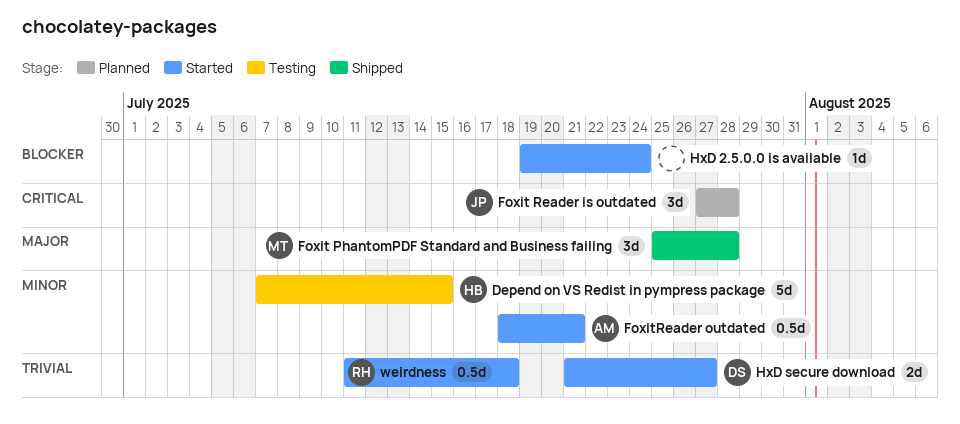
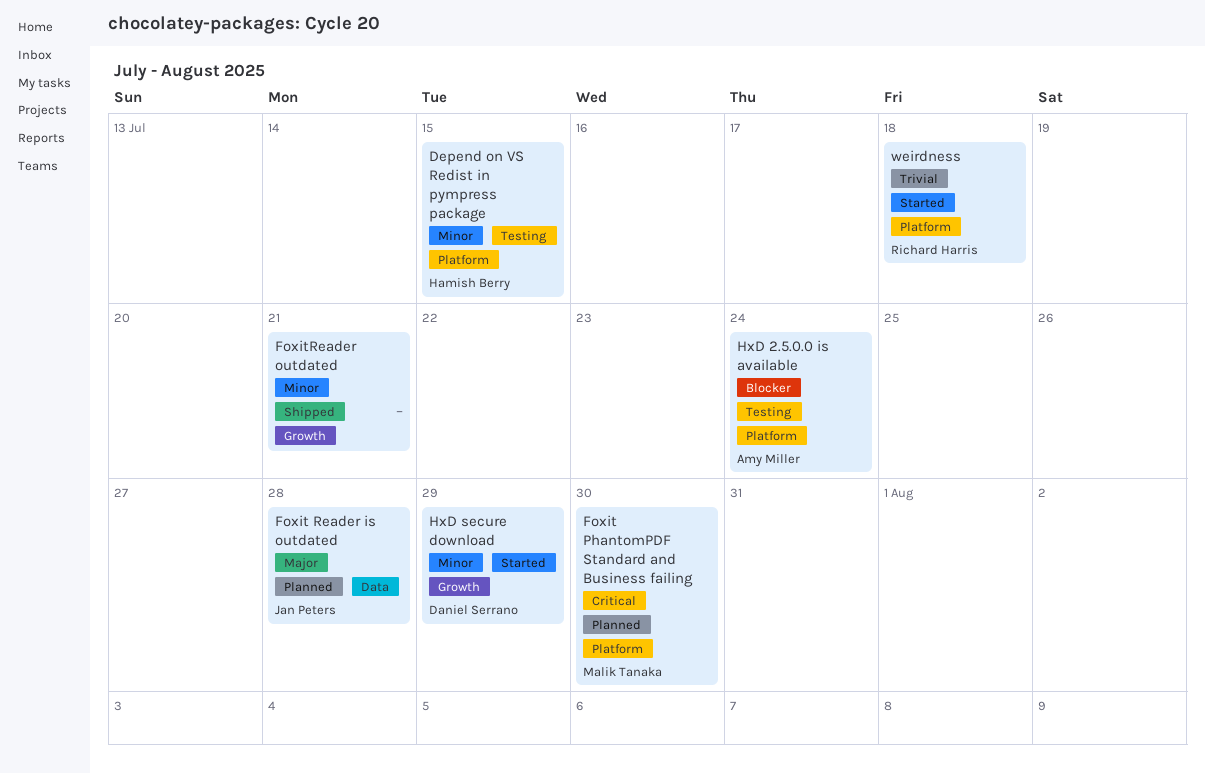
Foxit PhantomPDF Standard and Business failing, status: Shipped -> Planned
Foxit PhantomPDF Standard and Business failing, priority: Major -> Critical
Foxit PhantomPDF Standard and Business failing, due: Jul 28 -> Jul 30
Foxit Reader is outdated, priority: Critical -> Major
FoxitReader outdated, status: Started -> Shipped
FoxitReader outdated, owner: Amy Miller -> none
HxD 2.5.0.0 is available, status: Started -> Testing
HxD 2.5.0.0 is available, owner: none -> Amy Miller
HxD secure download, priority: Trivial -> Minor
HxD secure download, due: Jul 27 -> Jul 29

